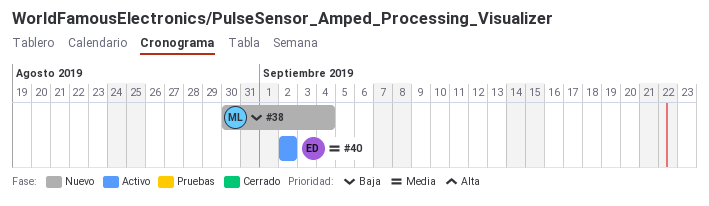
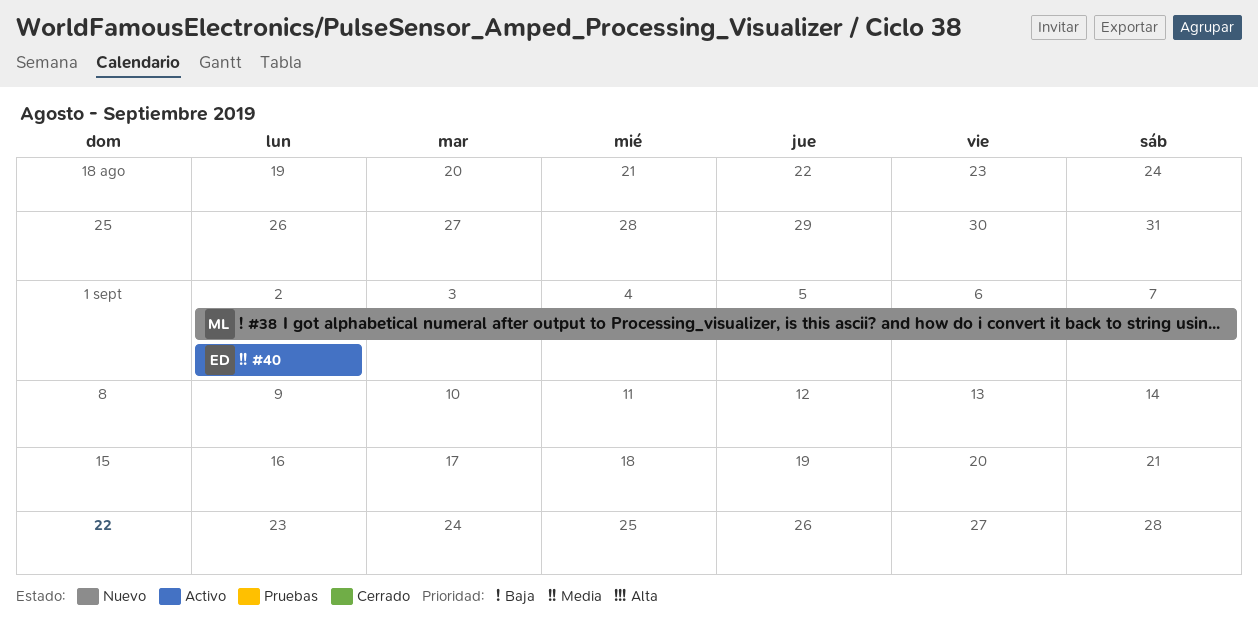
#38, start: Aug 30 -> Sep 2
#38, due: Sep 4 -> Sep 7

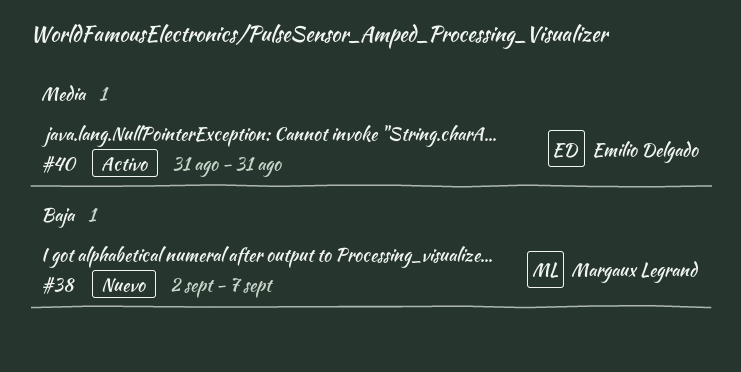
#40, start: Sep 2 -> Aug 31
#40, due: Sep 2 -> Aug 31

